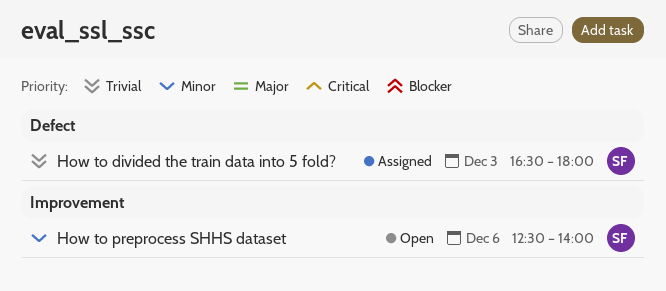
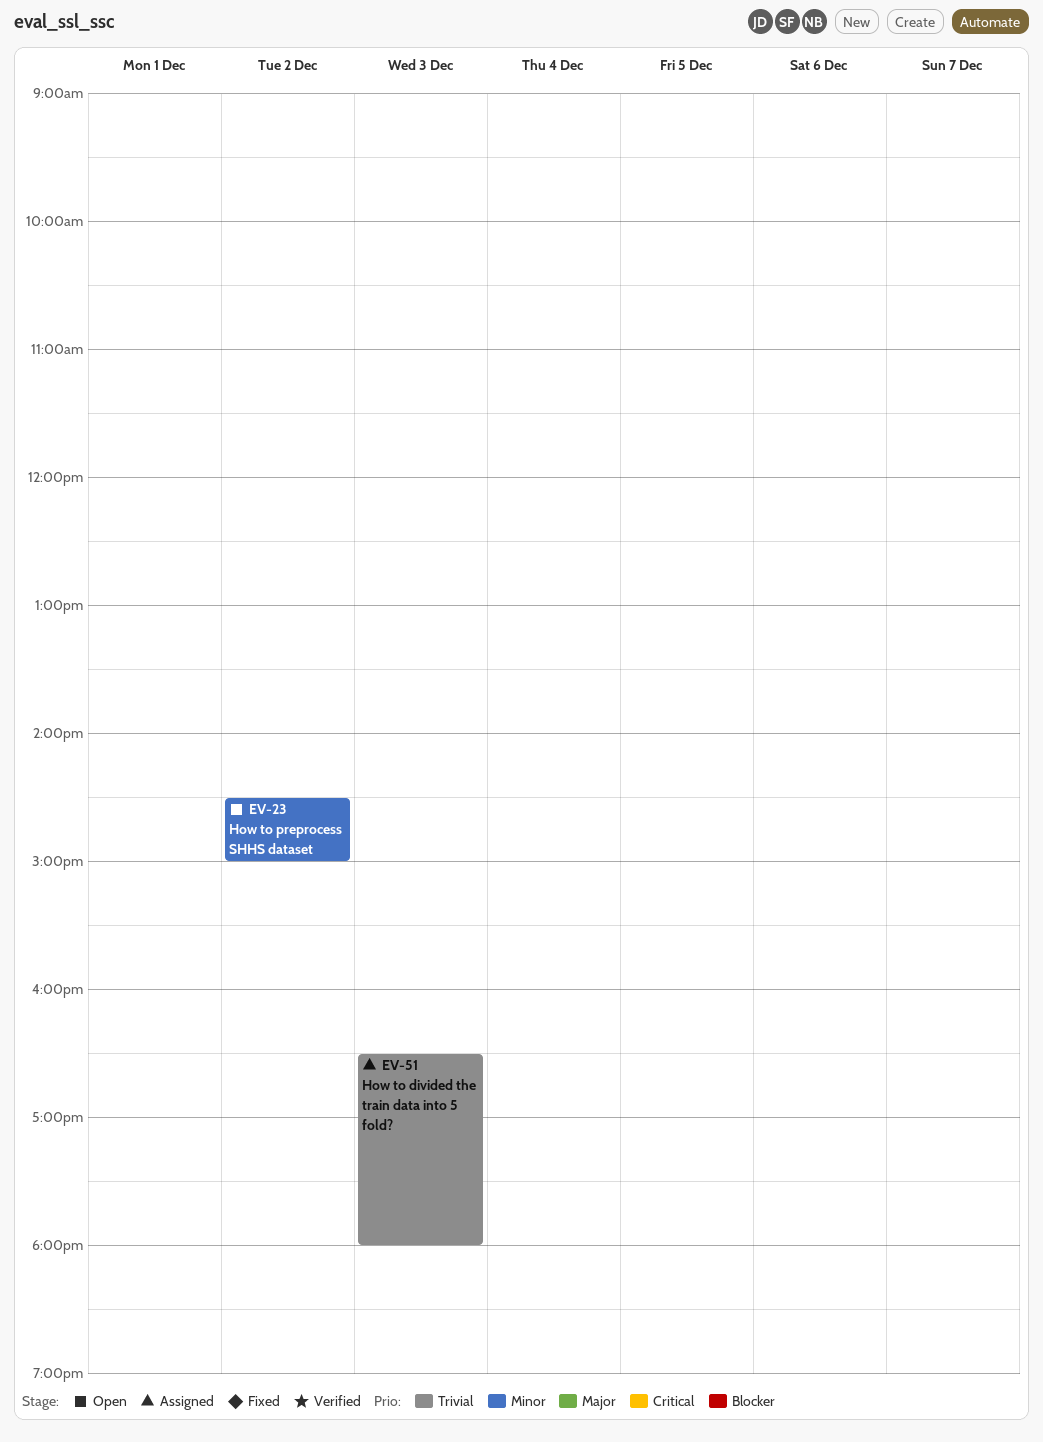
How to preprocess SHHS dataset, day: Dec 6 -> Dec 2
How to preprocess SHHS dataset, begins: 12:30 -> 14:30
How to preprocess SHHS dataset, ends: 14:00 -> 15:00

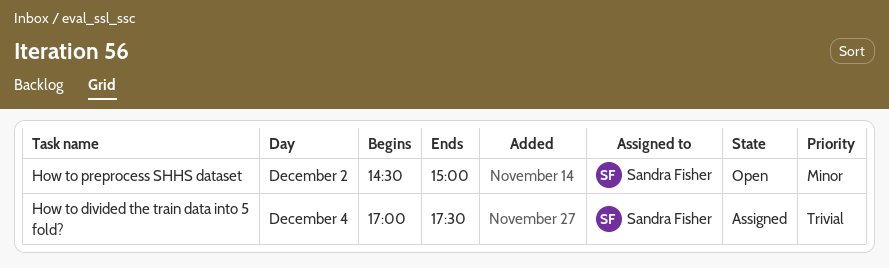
How to divided the train data into 5 fold?, day: Dec 3 -> Dec 4
How to divided the train data into 5 fold?, begins: 16:30 -> 17:00
How to divided the train data into 5 fold?, ends: 18:00 -> 17:30

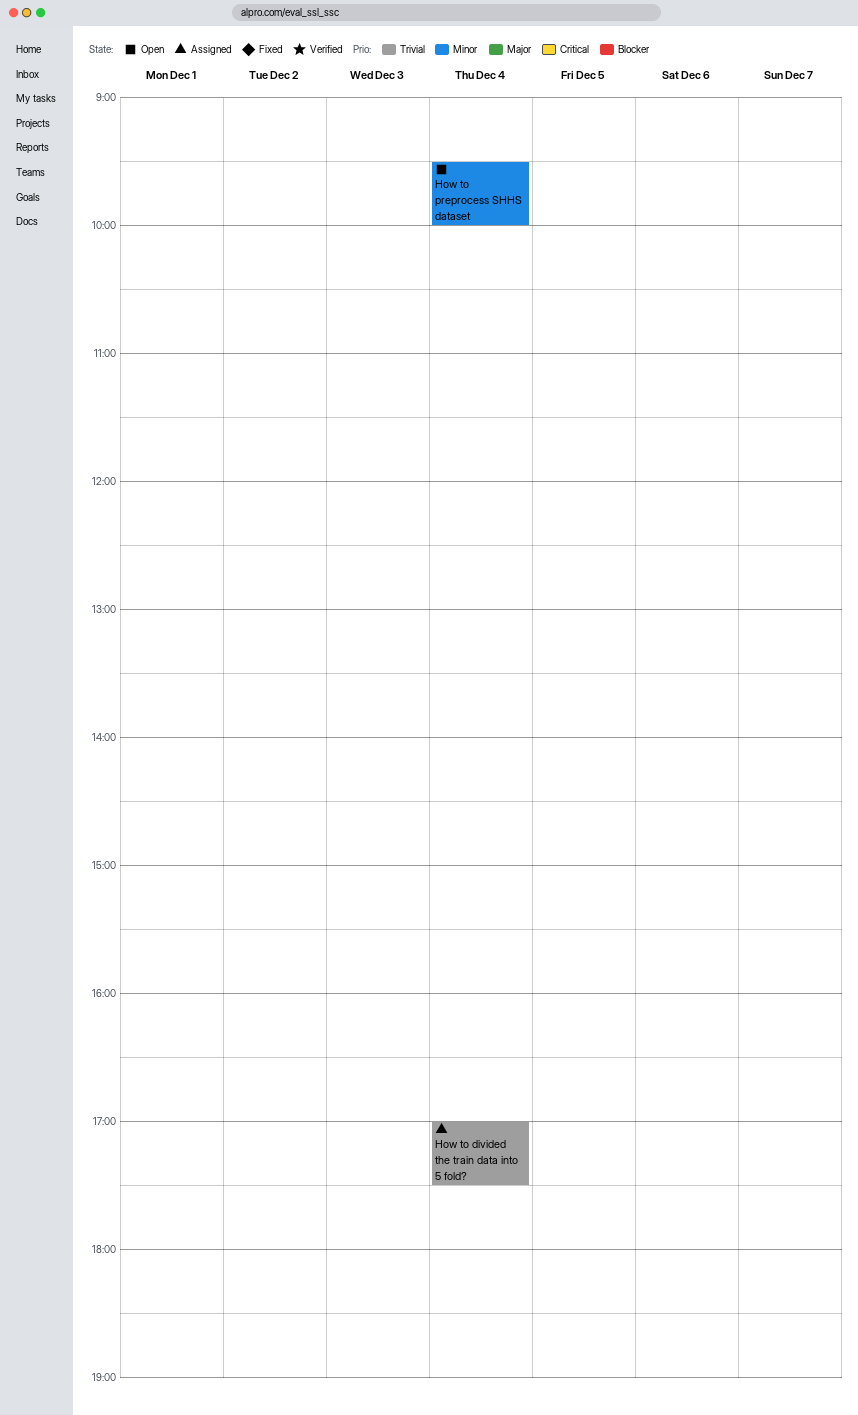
How to preprocess SHHS dataset, day: Dec 2 -> Dec 4
How to preprocess SHHS dataset, begins: 14:30 -> 09:30
How to preprocess SHHS dataset, ends: 15:00 -> 10:00

